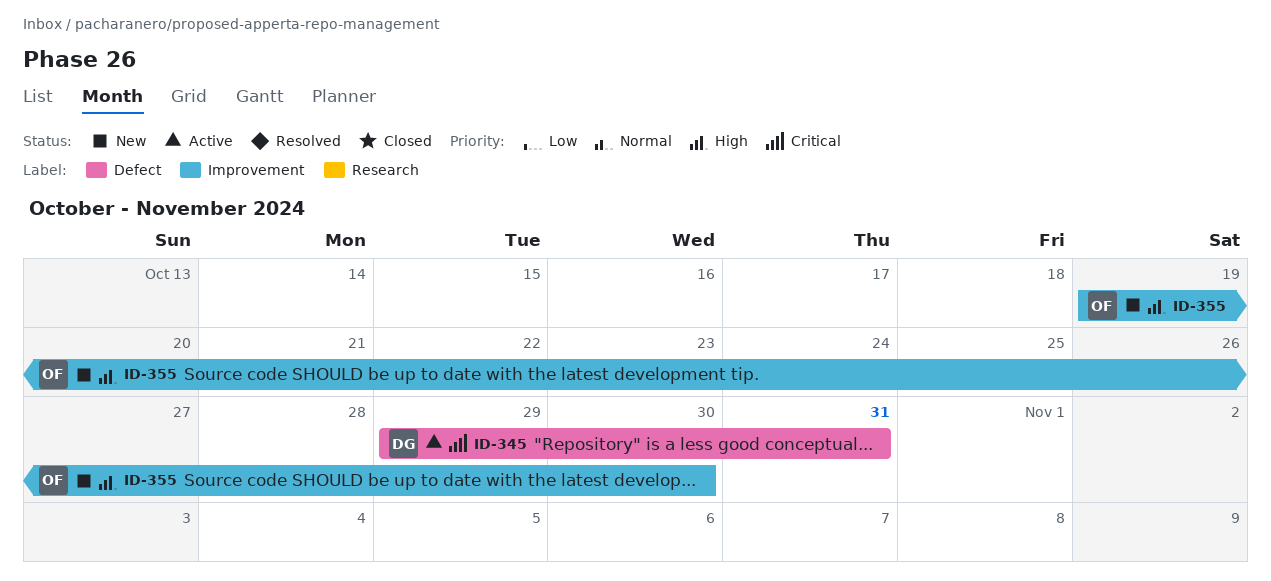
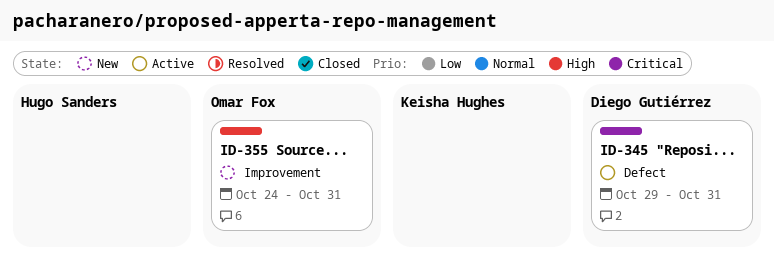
ID-355, start: Oct 19 -> Oct 24
ID-355, due: Oct 30 -> Oct 31

